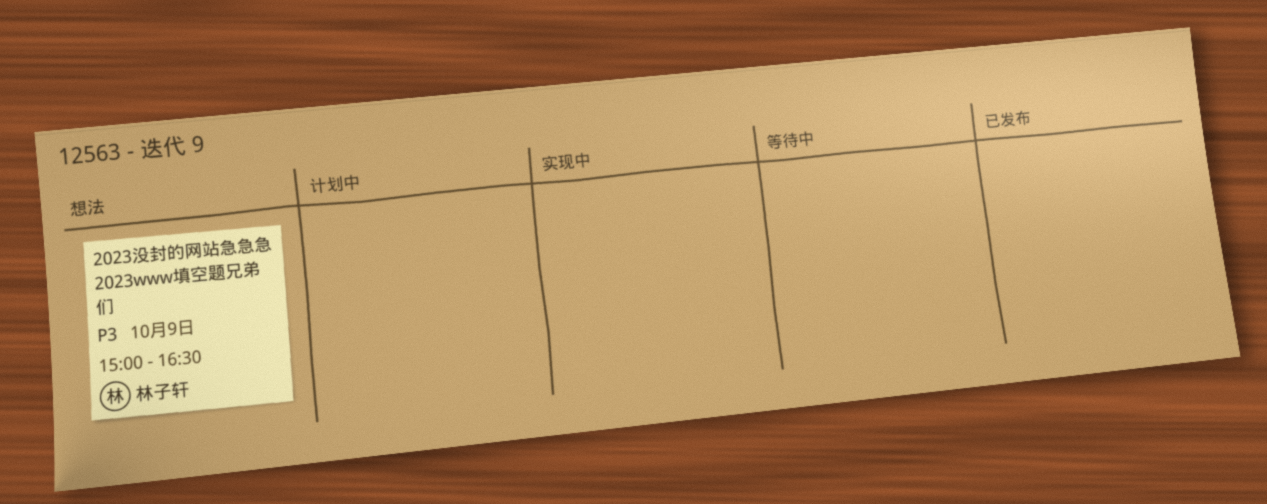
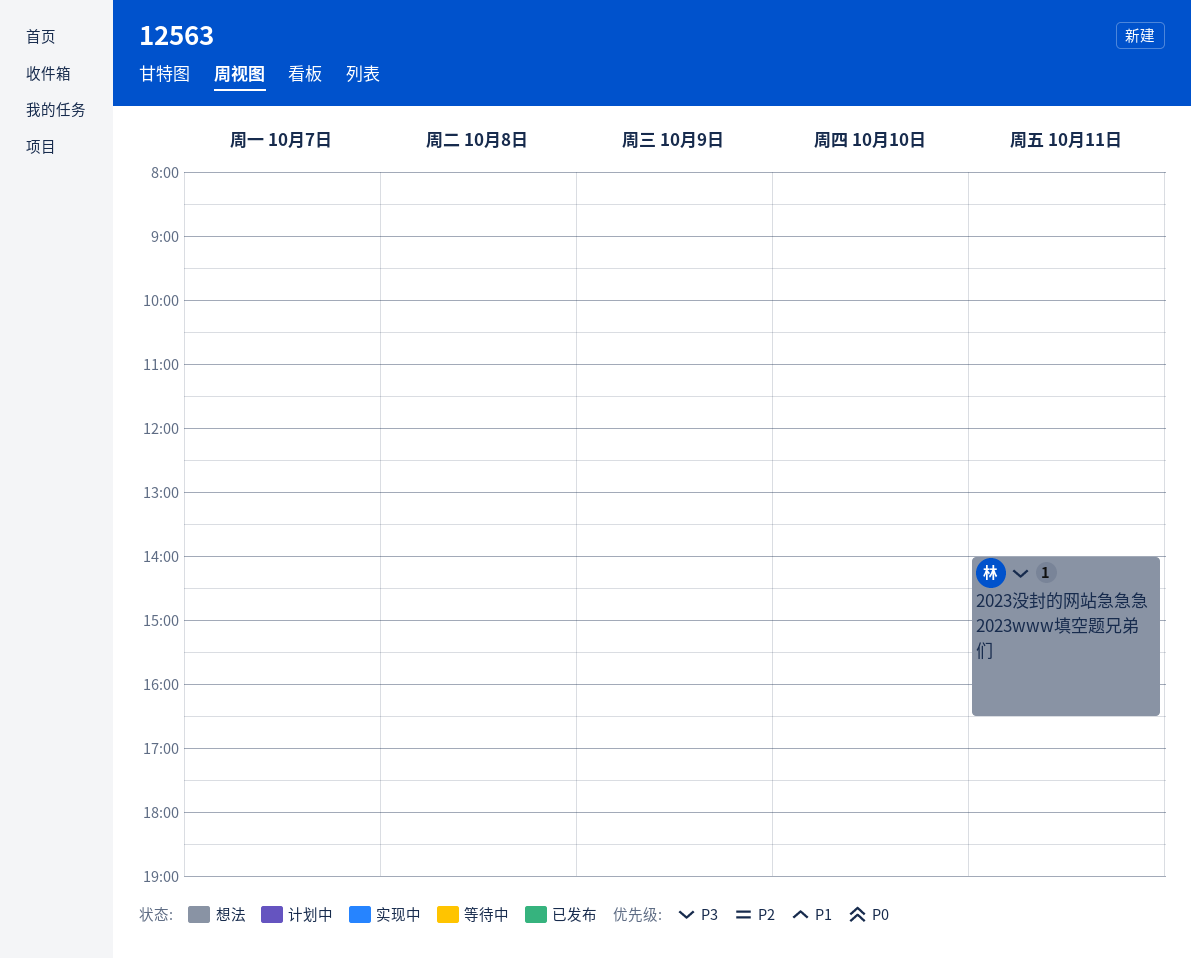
2023没封的网站急急急 2023www填空题兄弟们, day: Oct 9 -> Oct 11
2023没封的网站急急急 2023www填空题兄弟们, begins: 15:00 -> 14:00

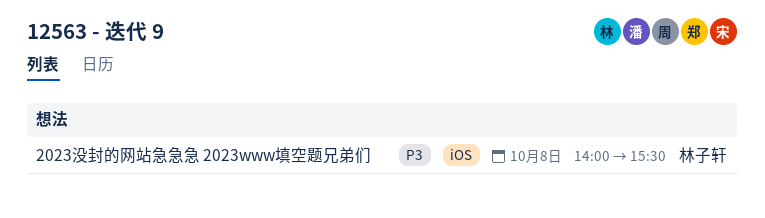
2023没封的网站急急急 2023www填空题兄弟们, day: Oct 11 -> Oct 8
2023没封的网站急急急 2023www填空题兄弟们, ends: 16:30 -> 15:30

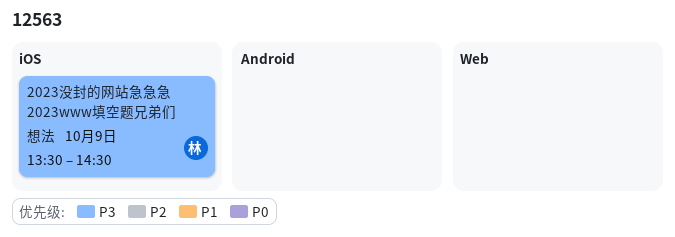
2023没封的网站急急急 2023www填空题兄弟们, day: Oct 8 -> Oct 9
2023没封的网站急急急 2023www填空题兄弟们, begins: 14:00 -> 13:30
2023没封的网站急急急 2023www填空题兄弟们, ends: 15:30 -> 14:30

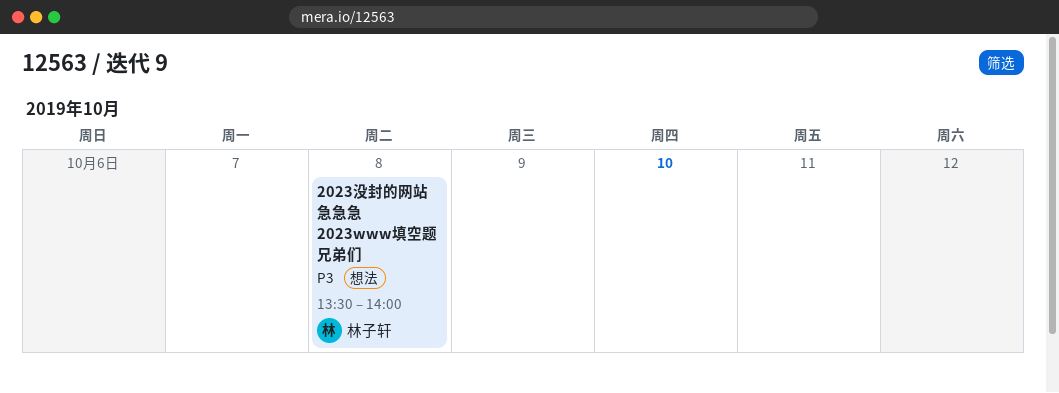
2023没封的网站急急急 2023www填空题兄弟们, day: Oct 9 -> Oct 8
2023没封的网站急急急 2023www填空题兄弟们, ends: 14:30 -> 14:00

